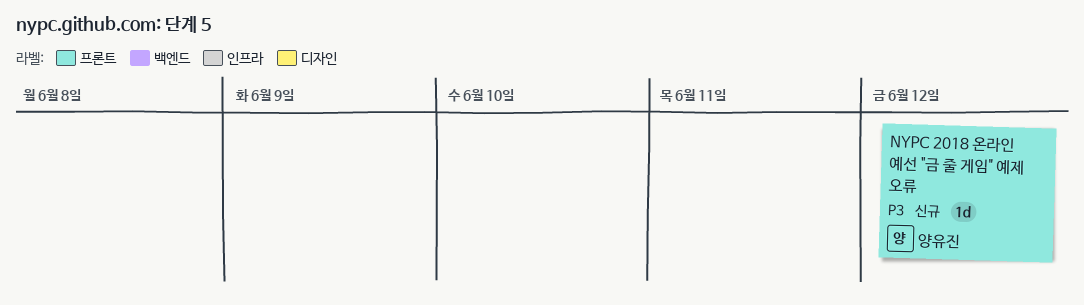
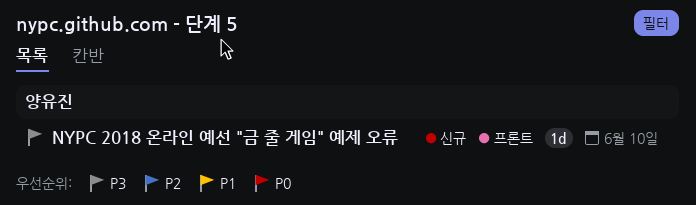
NYPC 2018 온라인 예선 "금 줄 게임" 예제 오류, due: Jun 12 -> Jun 10

